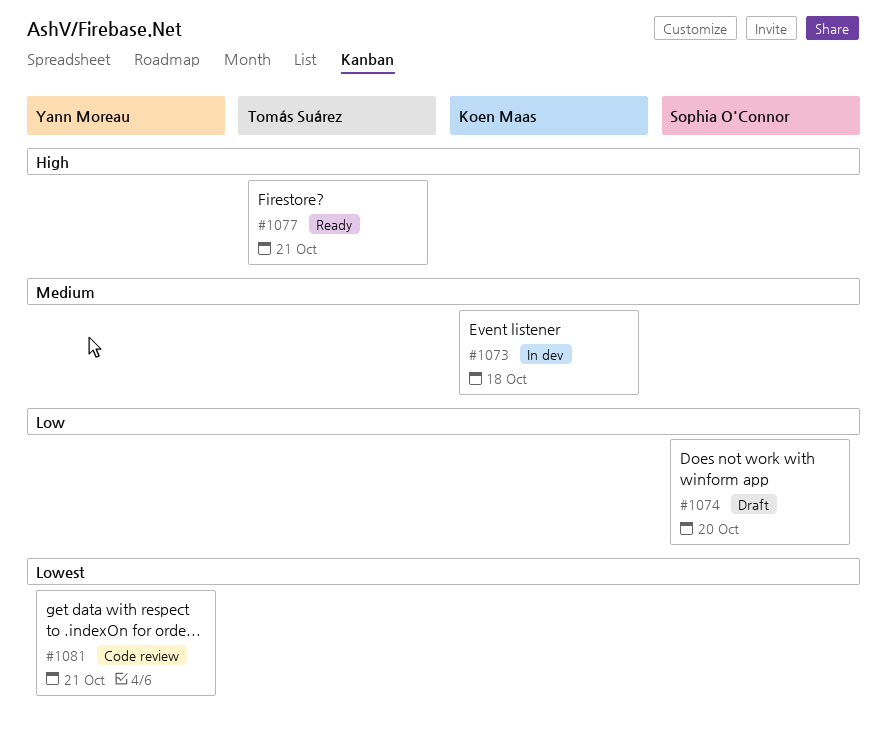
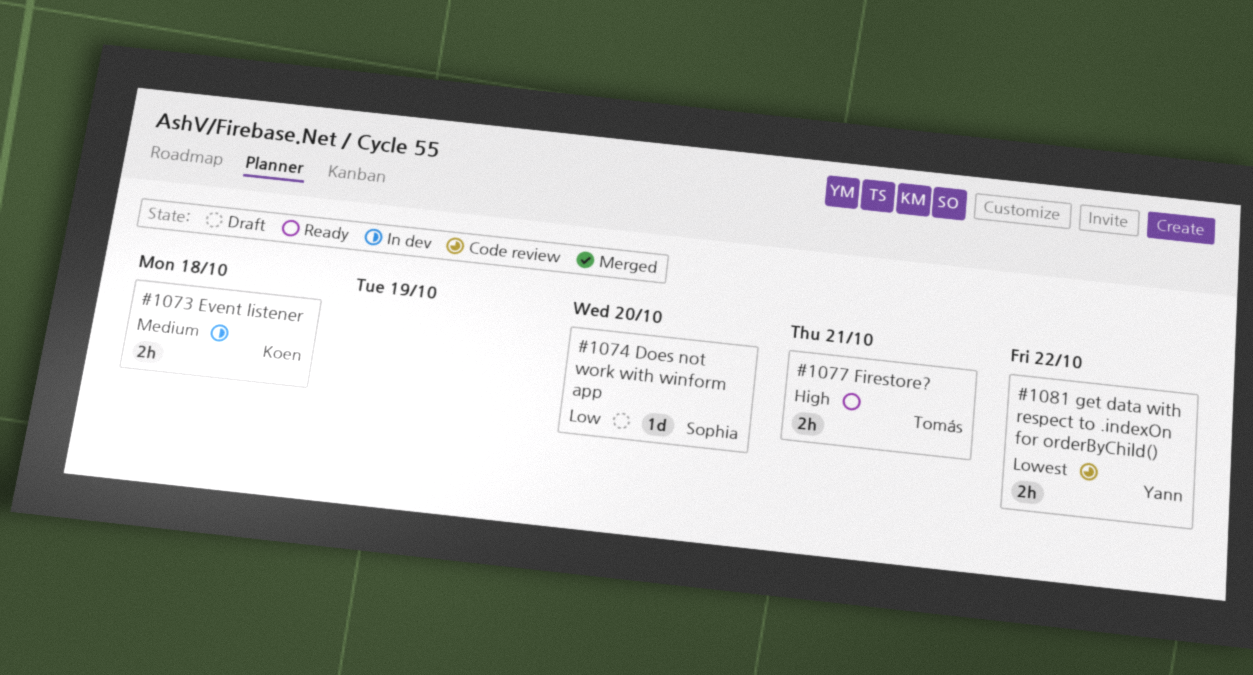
#1081, due: Oct 21 -> Oct 22

